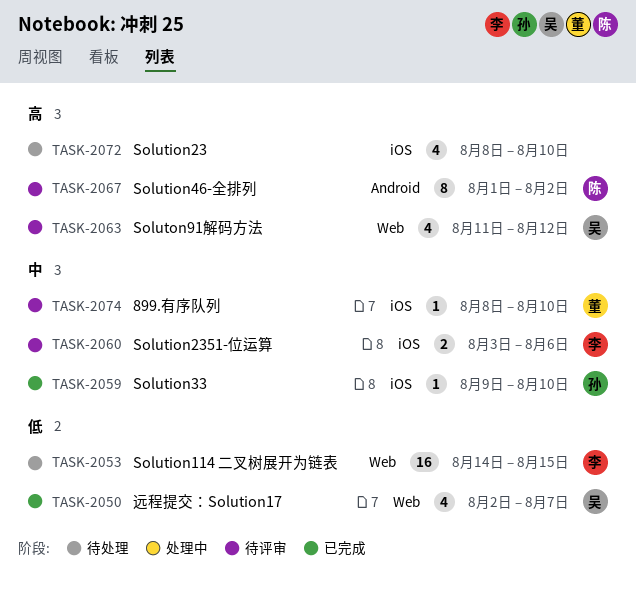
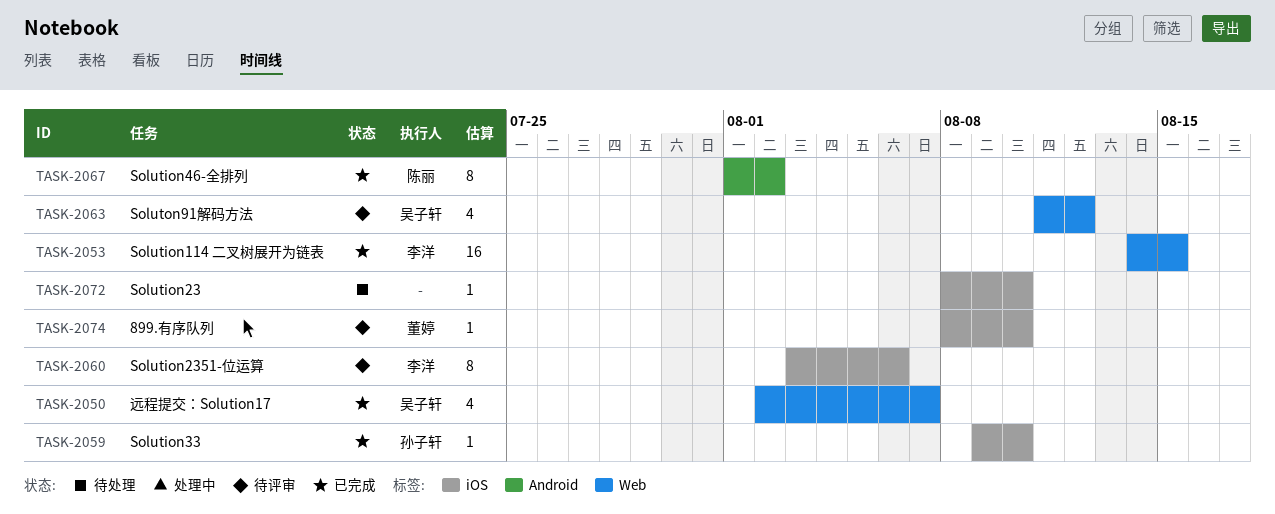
TASK-2053, status: 待处理 -> 已完成
TASK-2060, estimate: 2 -> 8
TASK-2067, status: 待评审 -> 已完成
TASK-2072, estimate: 4 -> 1

